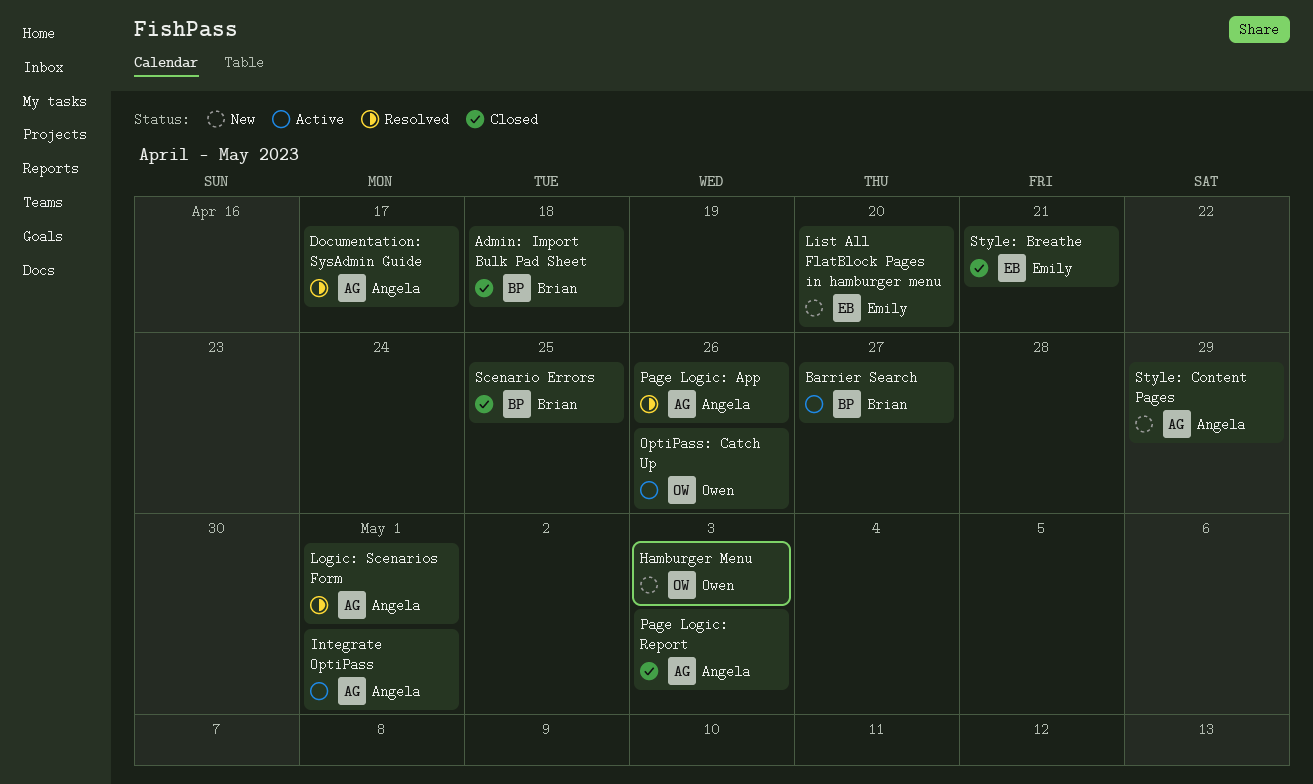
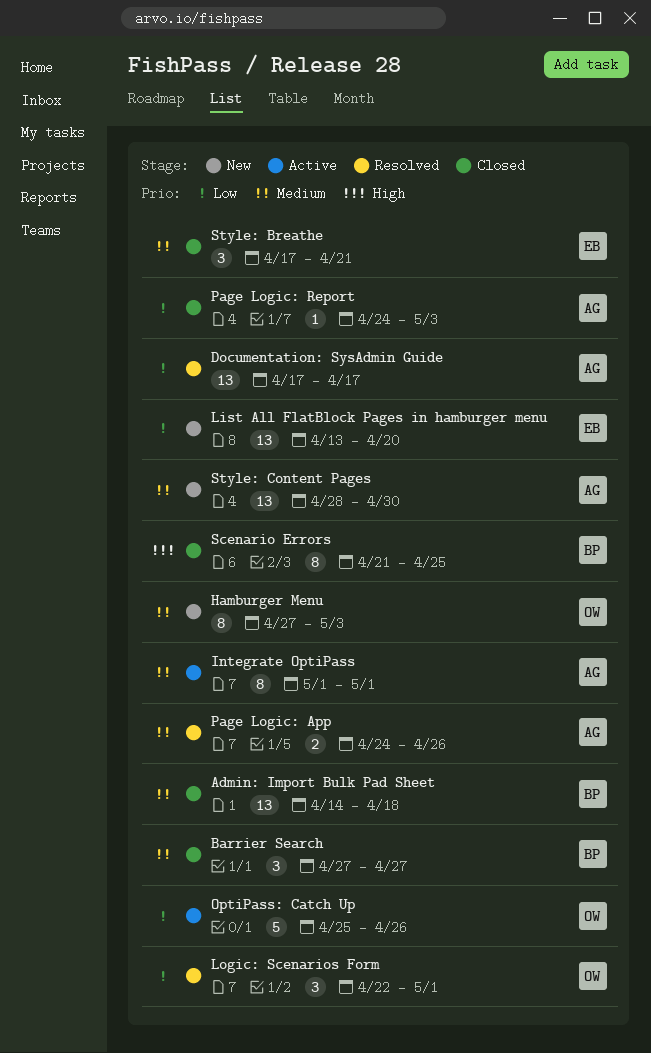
Barrier Search, status: Active -> Closed
Logic: Scenarios Form, owner: Angela -> Owen
Style: Content Pages, due: Apr 29 -> Apr 30

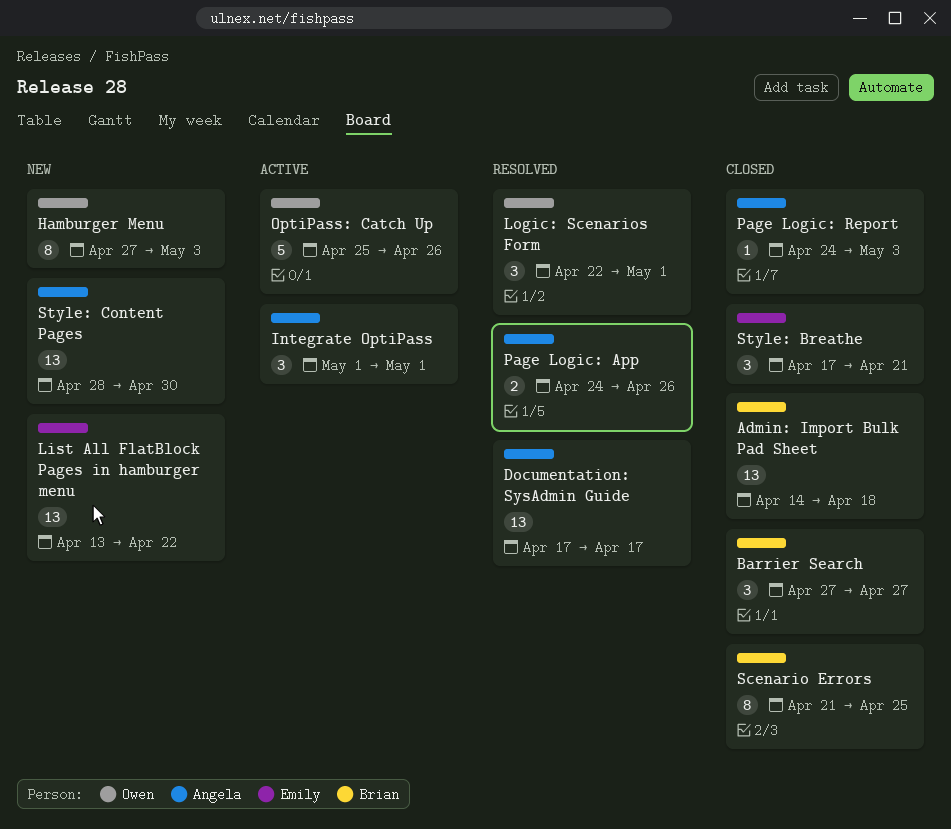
Integrate OptiPass, estimate: 8 -> 3
List All FlatBlock Pages in hamburger menu, due: Apr 20 -> Apr 22

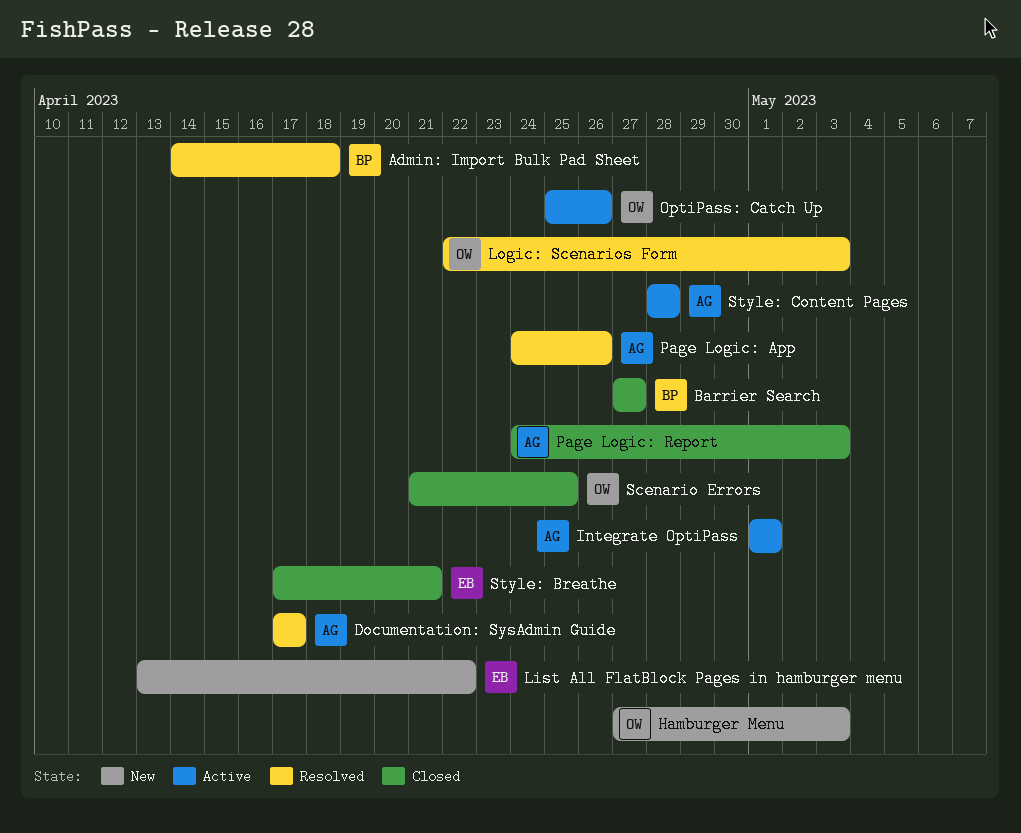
Admin: Import Bulk Pad Sheet, status: Closed -> Resolved
Logic: Scenarios Form, due: May 1 -> May 3
Scenario Errors, owner: Brian -> Owen
Style: Content Pages, status: New -> Active
Style: Content Pages, due: Apr 30 -> Apr 28

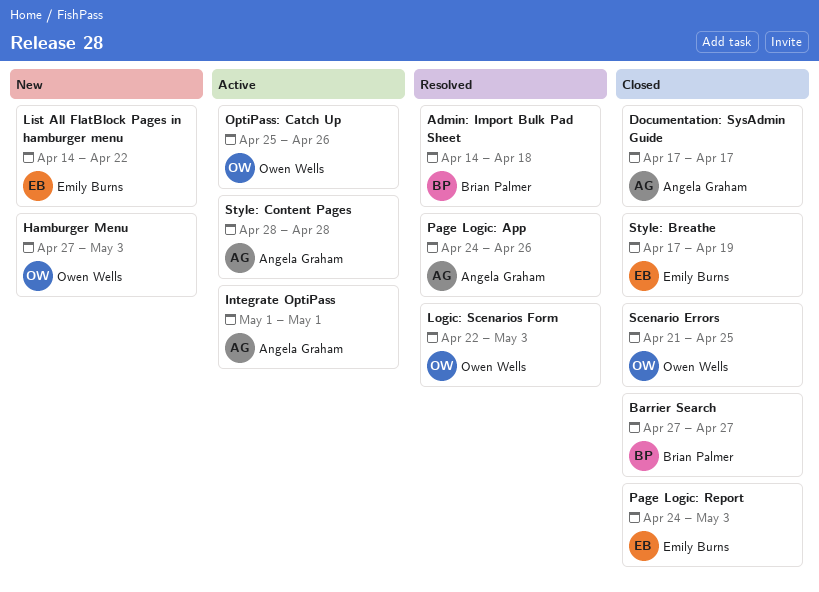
Documentation: SysAdmin Guide, status: Resolved -> Closed
List All FlatBlock Pages in hamburger menu, start: Apr 13 -> Apr 14
Page Logic: Report, owner: Angela Graham -> Emily Burns
Style: Breathe, due: Apr 21 -> Apr 19

